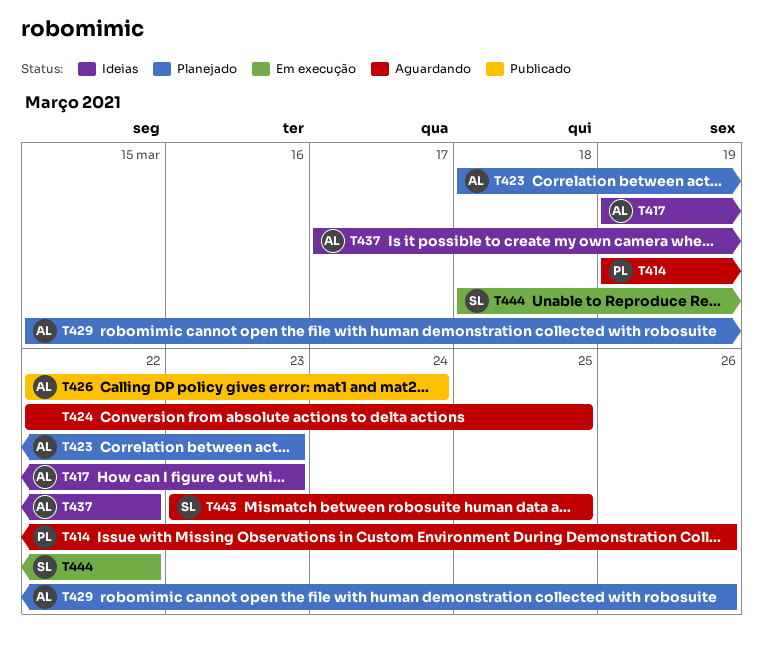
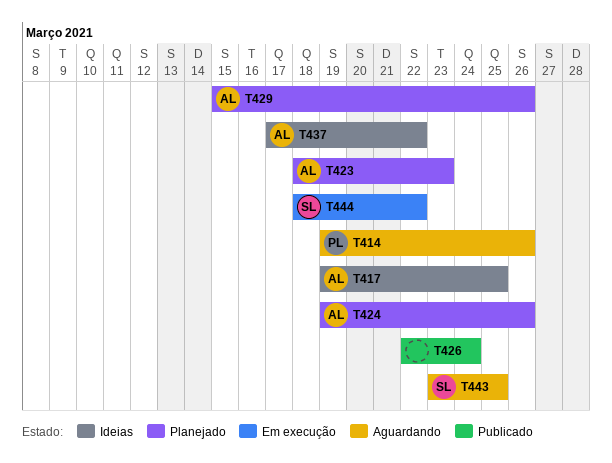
T417, due: Mar 23 -> Mar 25
T424, status: Aguardando -> Planejado
T424, owner: none -> AL
T424, start: Mar 22 -> Mar 19
T424, due: Mar 25 -> Mar 26
T426, owner: AL -> none

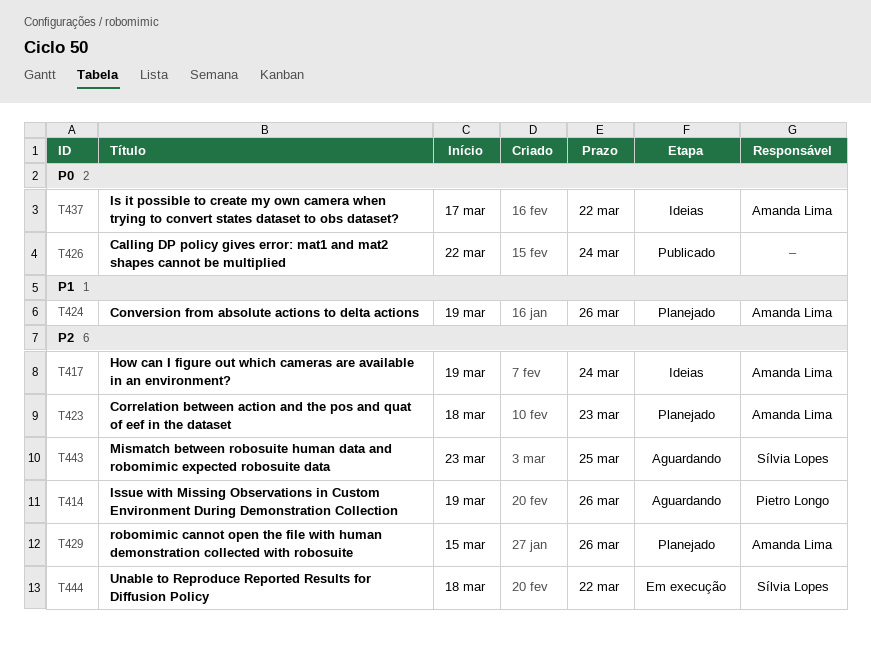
T417, due: Mar 25 -> Mar 24

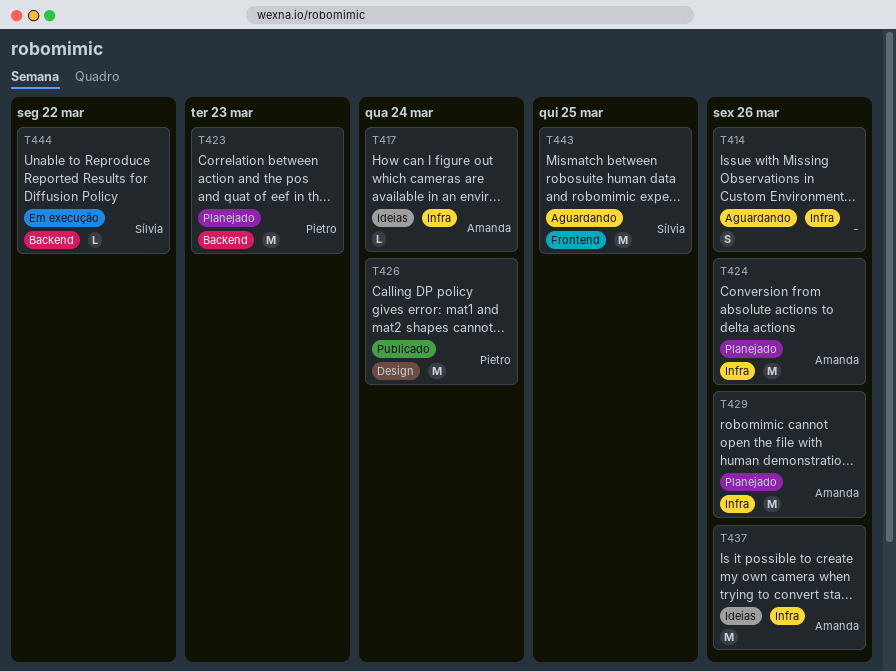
T414, owner: Pietro Longo -> none
T423, owner: Amanda Lima -> Pietro Longo
T426, owner: none -> Pietro Longo
T437, due: Mar 22 -> Mar 26

